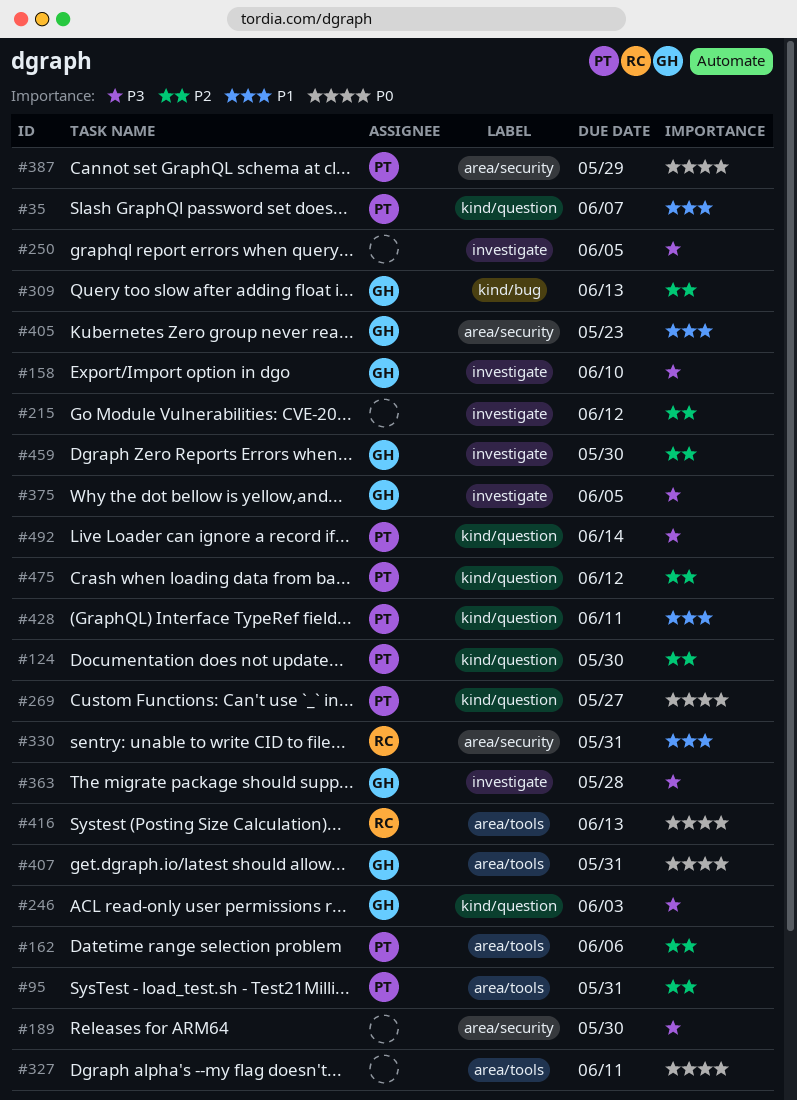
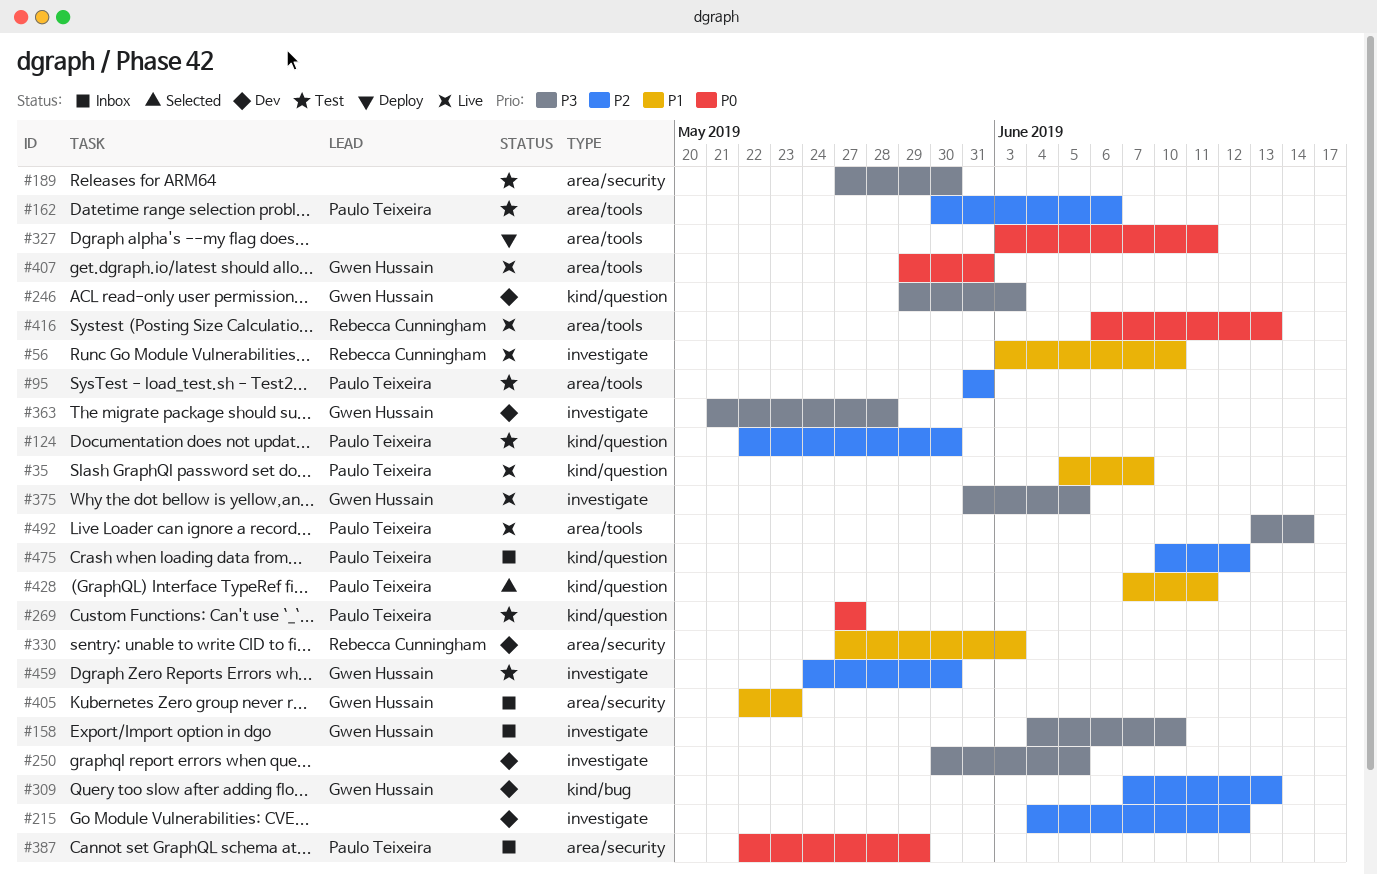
#56: none -> present
#330, due: May 31 -> Jun 3
#492, label: kind/question -> area/tools

